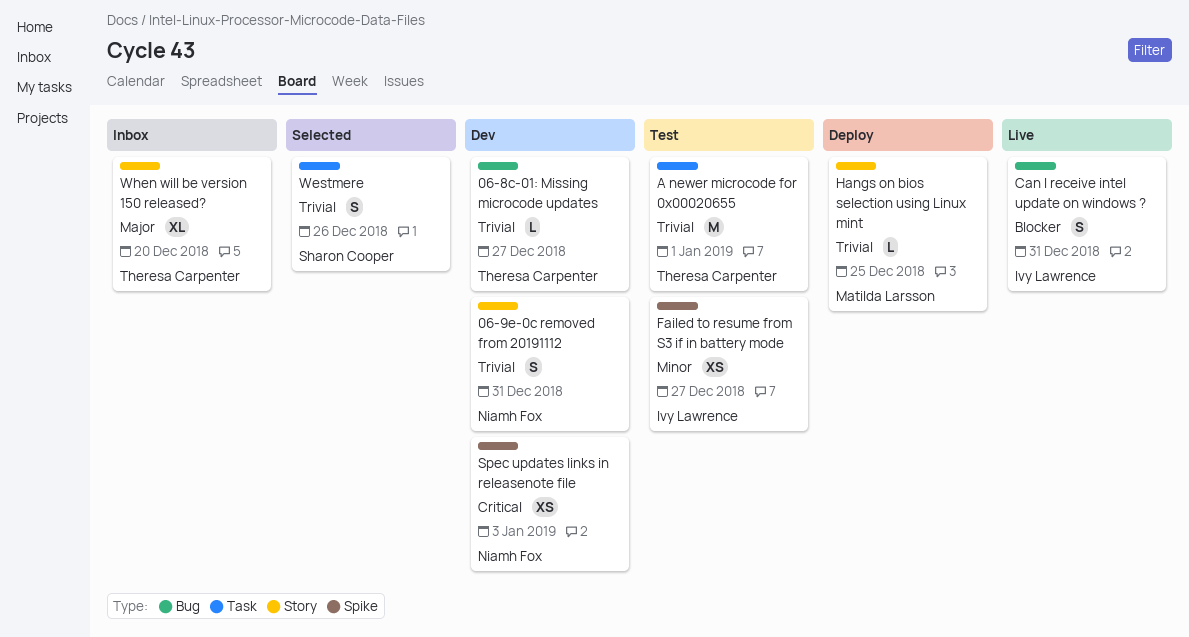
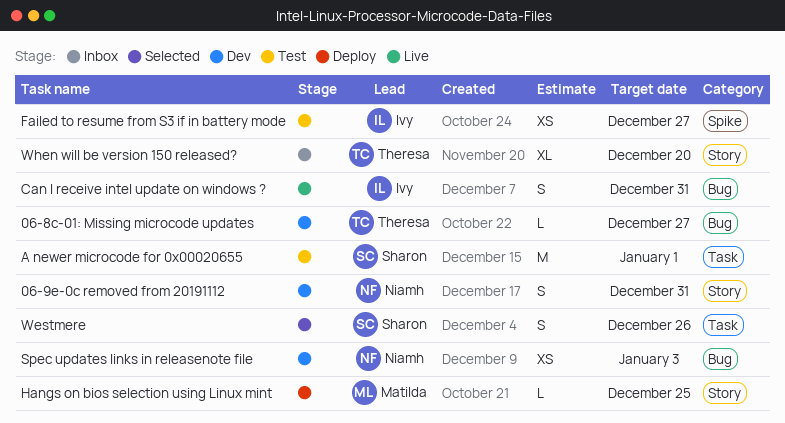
A newer microcode for 0x00020655, owner: Theresa Carpenter -> Sharon Cooper
Spec updates links in releasenote file, label: Spike -> Bug

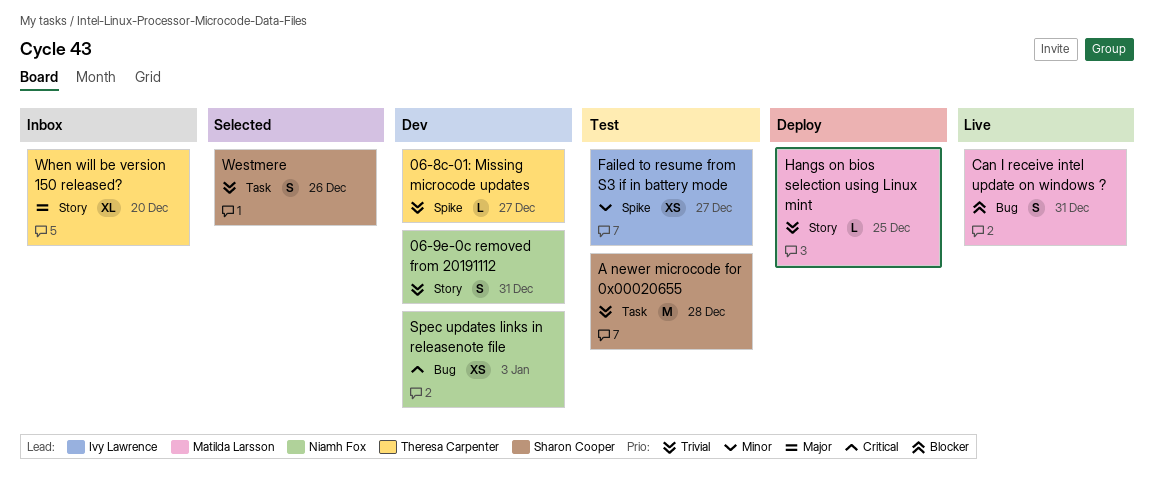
06-8c-01: Missing microcode updates, label: Bug -> Spike
A newer microcode for 0x00020655, due: Jan 1 -> Dec 28
Can I receive intel update on windows ?, owner: Ivy Lawrence -> Matilda Larsson

